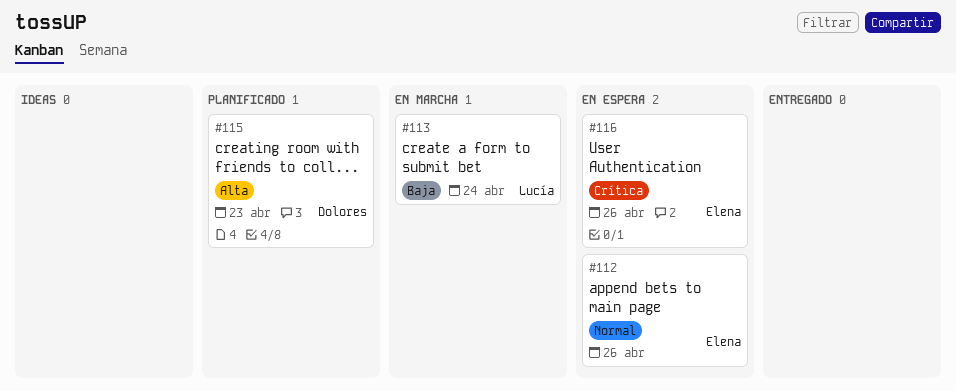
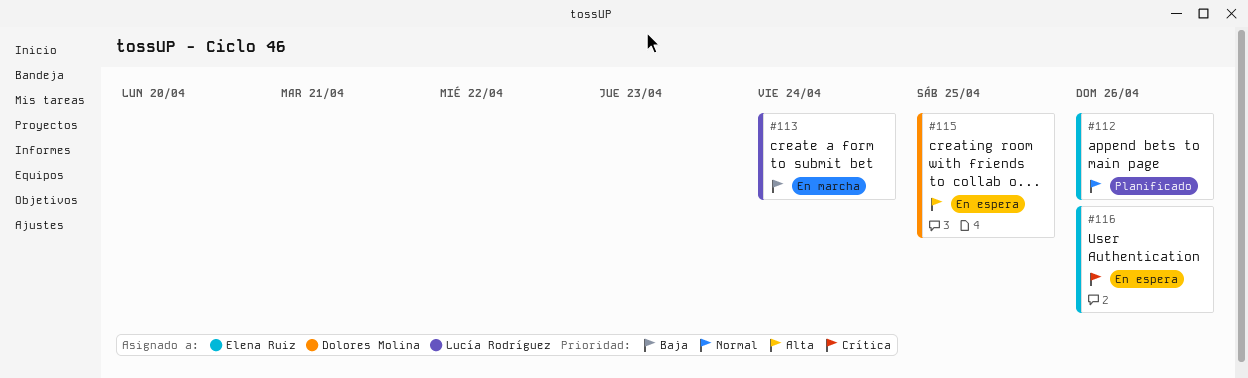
#112, status: En espera -> Planificado
#115, status: Planificado -> En espera
#115, due: Apr 23 -> Apr 25

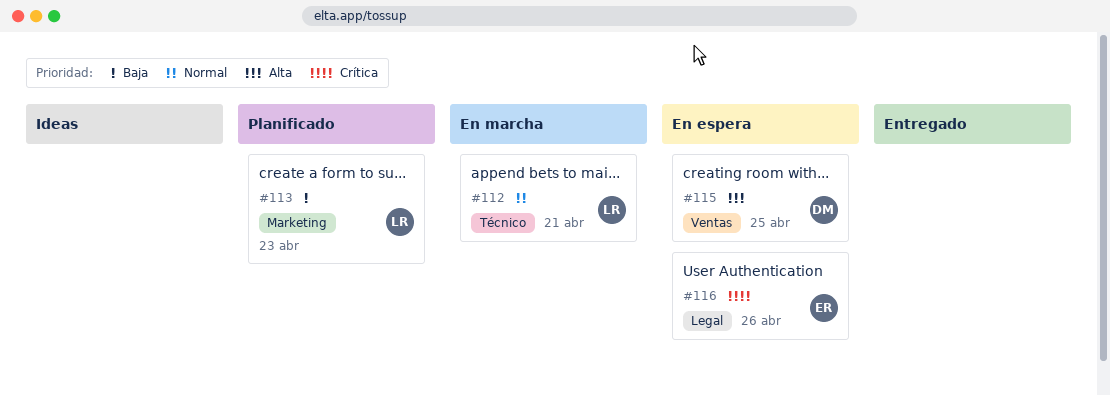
#112, status: Planificado -> En marcha
#112, owner: Elena Ruiz -> Lucía Rodríguez
#112, due: Apr 26 -> Apr 21
#113, status: En marcha -> Planificado
#113, due: Apr 24 -> Apr 23

